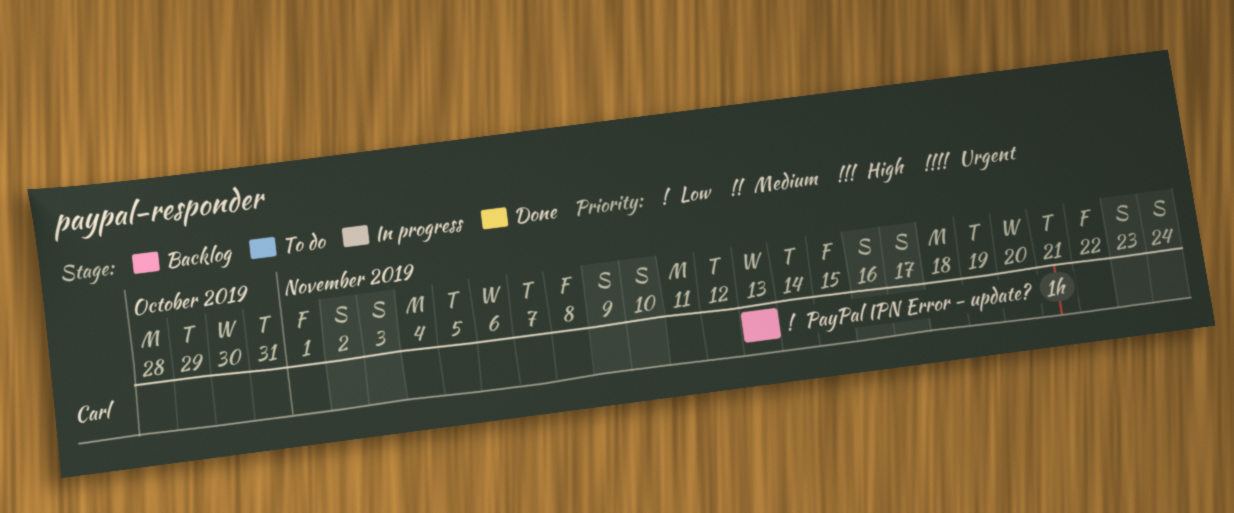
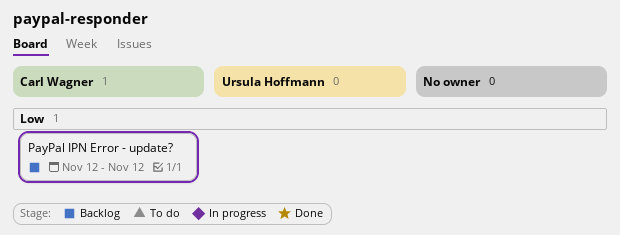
PayPal IPN Error - update?, start: Nov 13 -> Nov 12
PayPal IPN Error - update?, due: Nov 13 -> Nov 12

